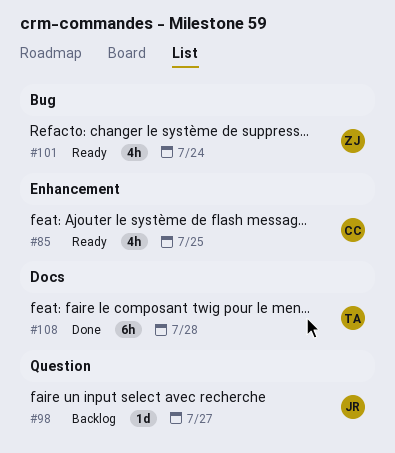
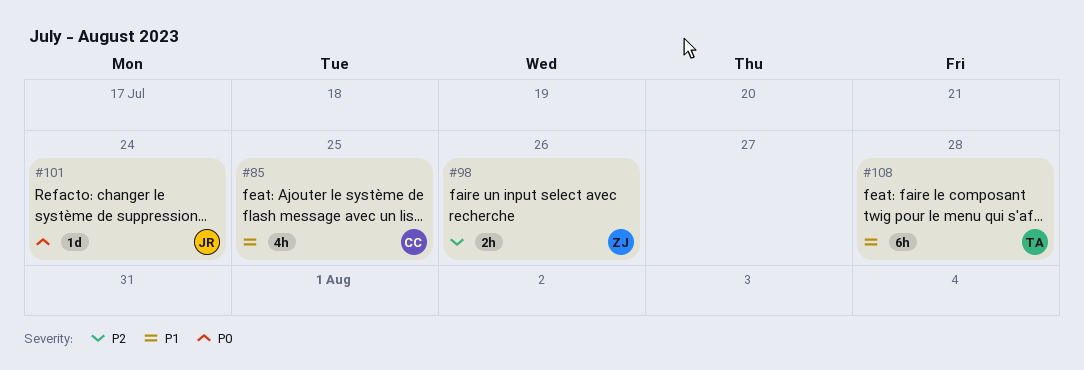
#98, owner: JR -> ZJ
#98, estimate: 1d -> 2h
#98, due: Jul 27 -> Jul 26
#101, owner: ZJ -> JR
#101, estimate: 4h -> 1d

